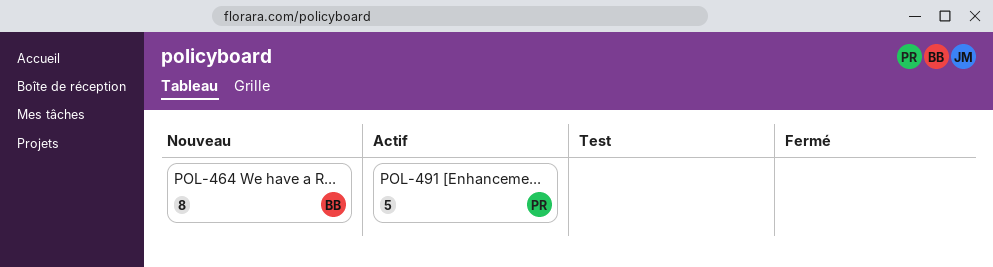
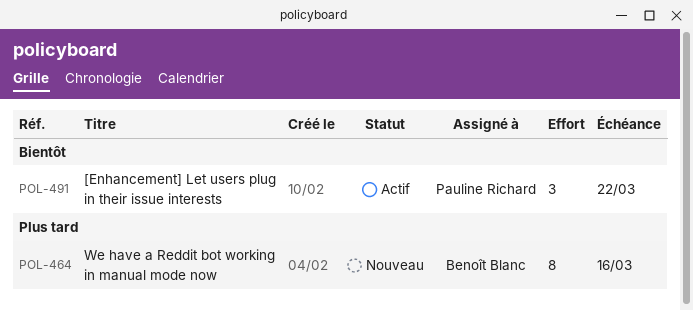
POL-491, estimate: 5 -> 3

